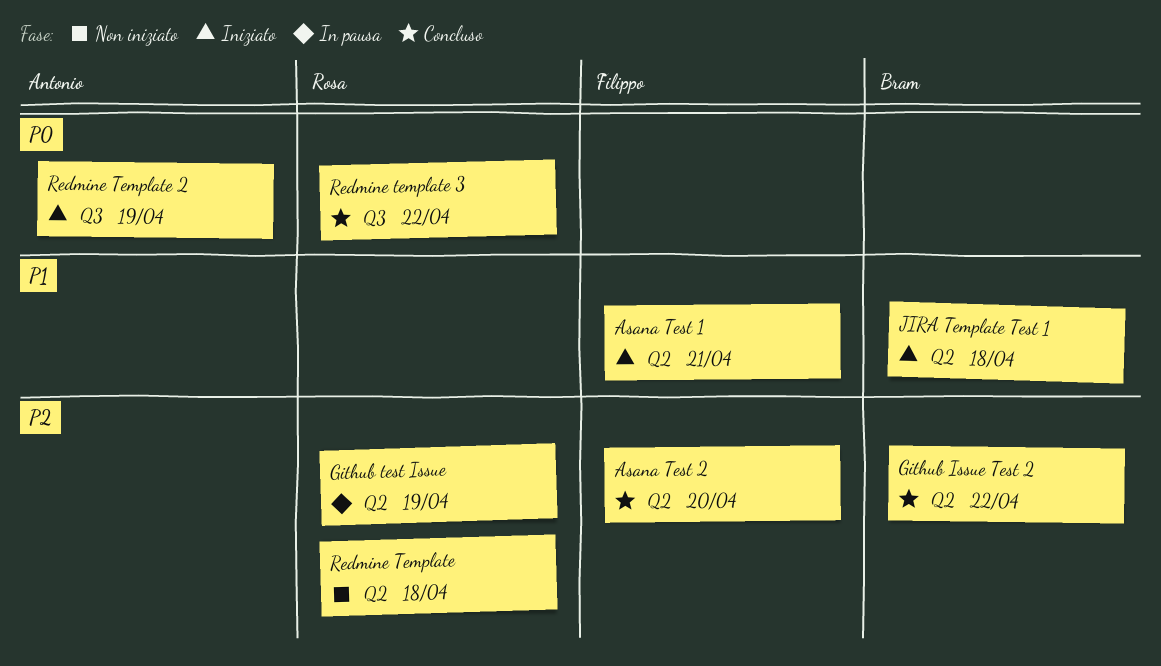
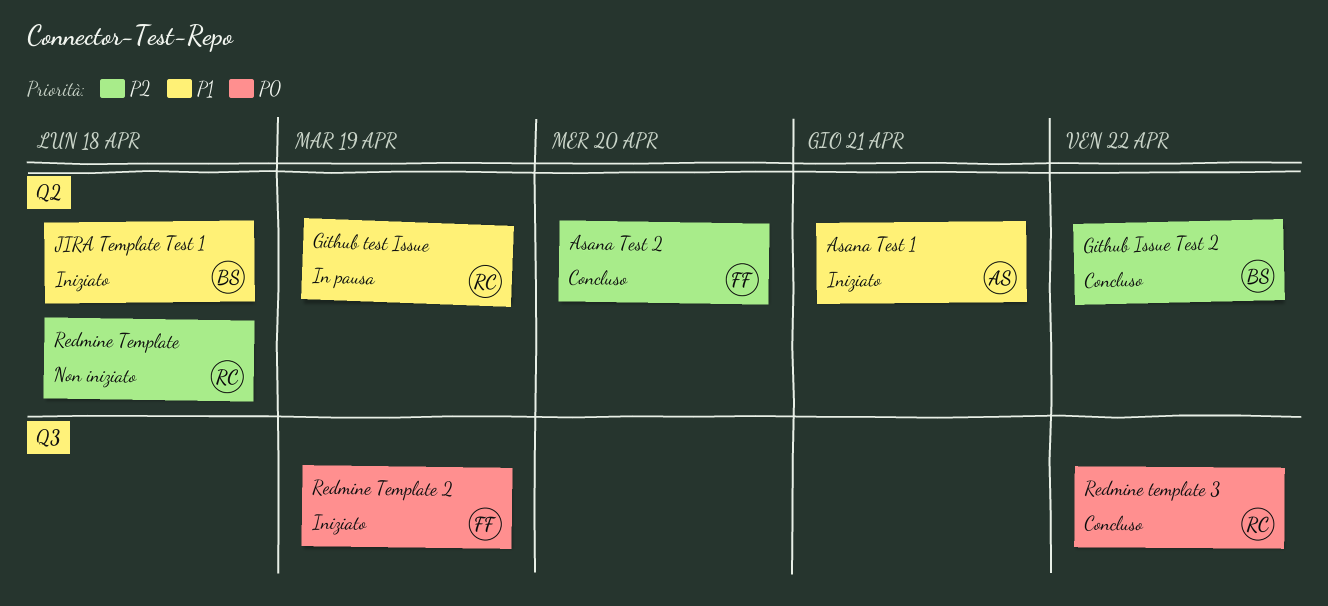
Asana Test 1, owner: Filippo -> Antonio
Github test Issue, priority: P2 -> P1
Redmine Template 2, owner: Antonio -> Filippo

